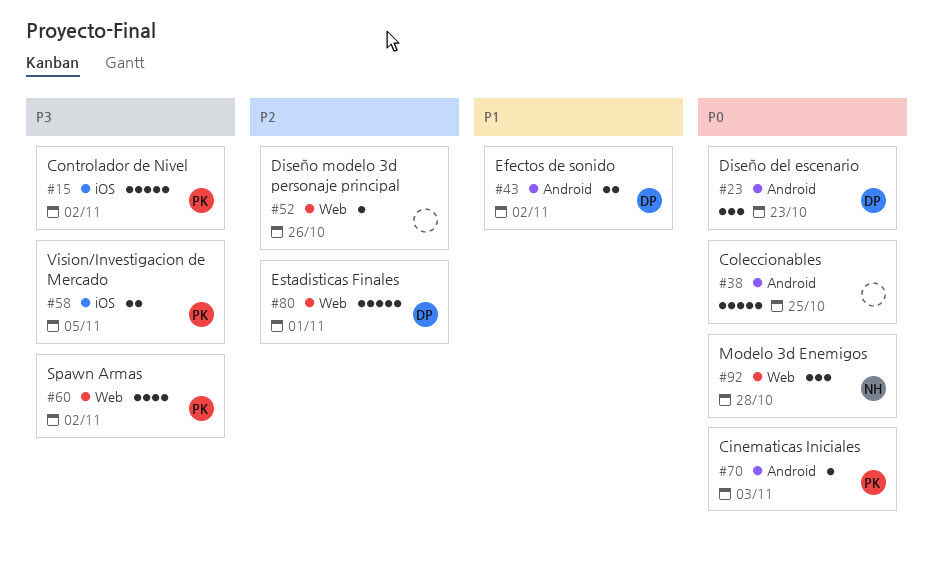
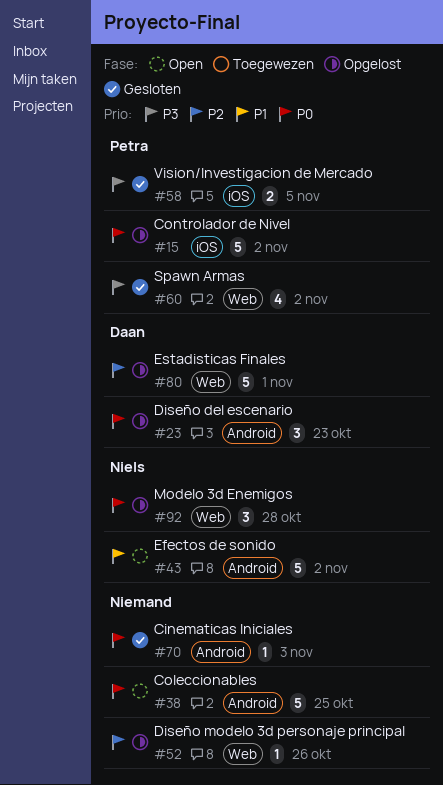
#15, priority: P3 -> P0
#43, owner: Daan -> Niels
#43, estimate: 2 -> 5
#70, owner: Petra -> none

